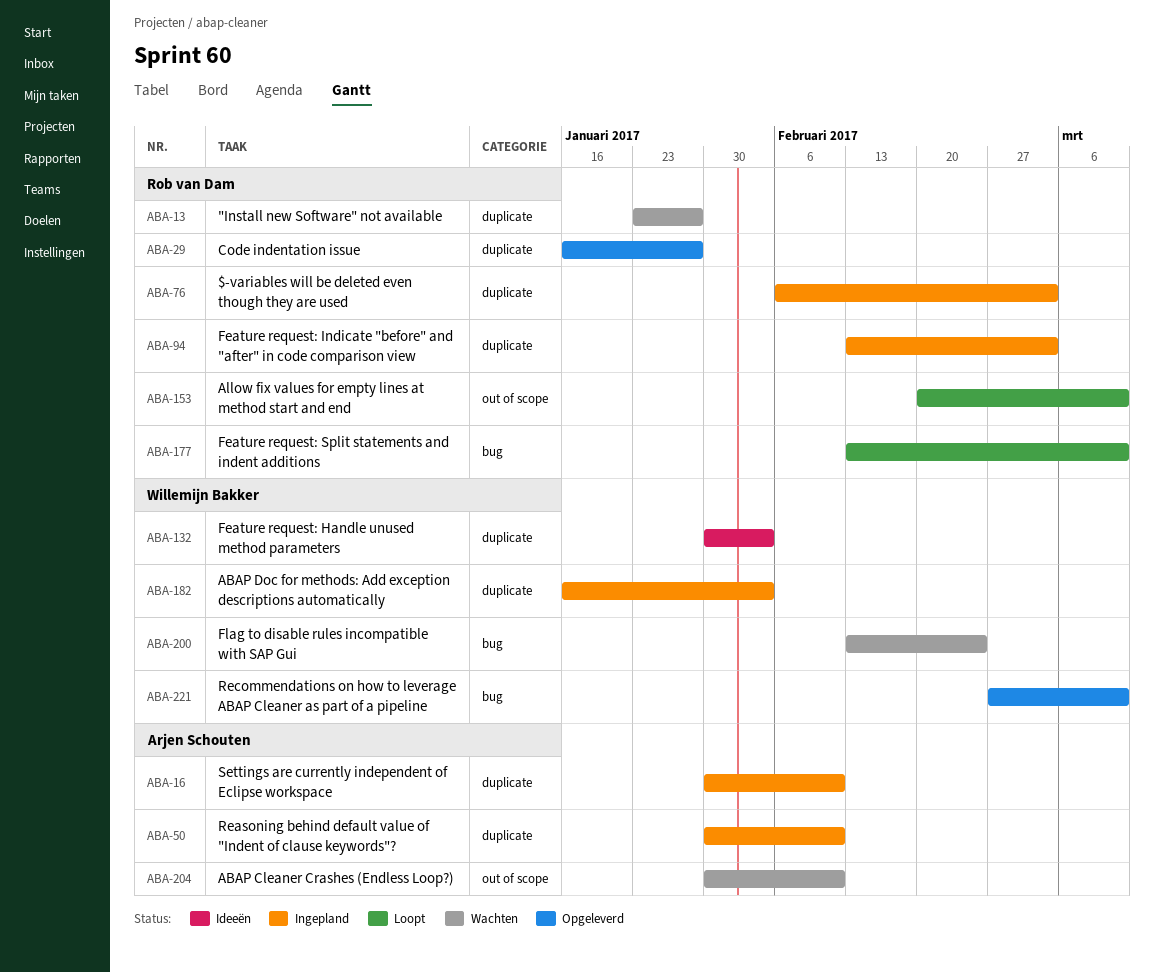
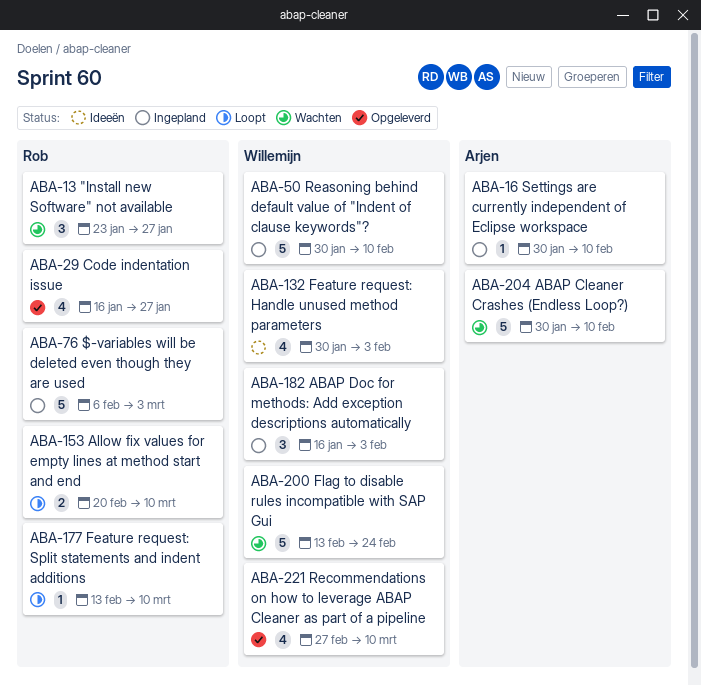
ABA-50, owner: Arjen Schouten -> Willemijn Bakker
ABA-94: present -> none

